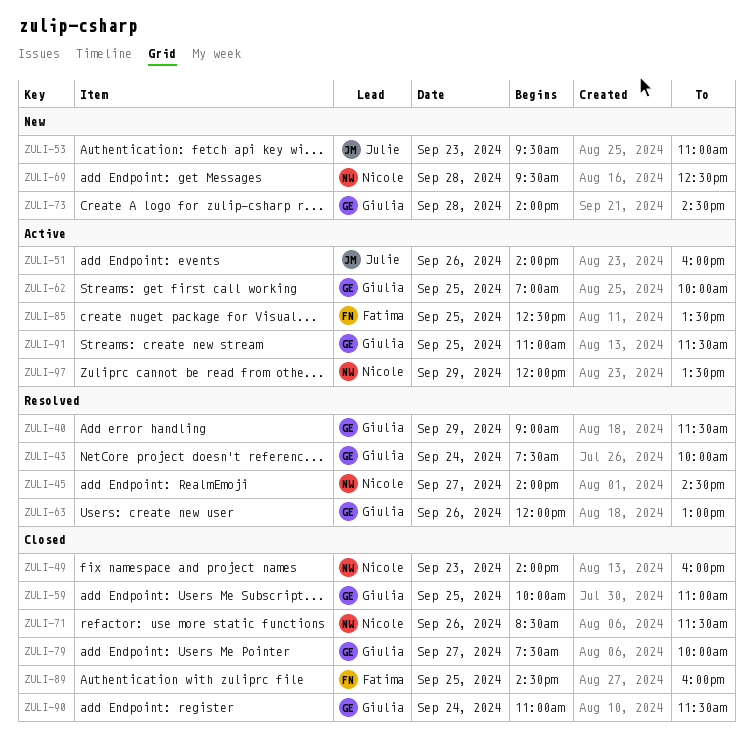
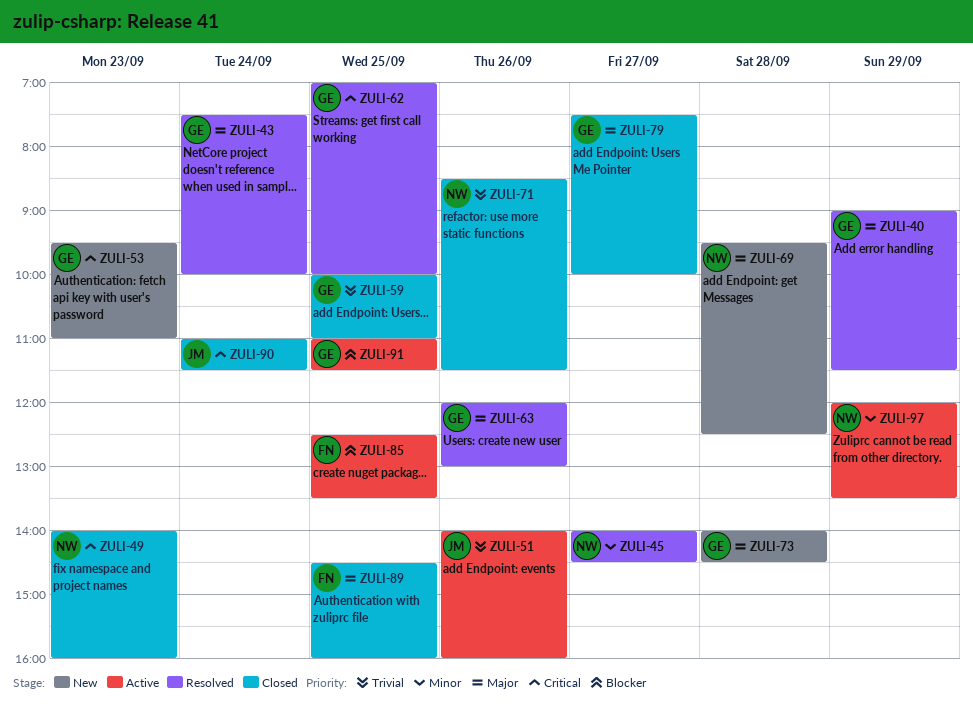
ZULI-53, owner: Julie -> Giulia
ZULI-62, status: Active -> Resolved
ZULI-90, owner: Giulia -> Julie

